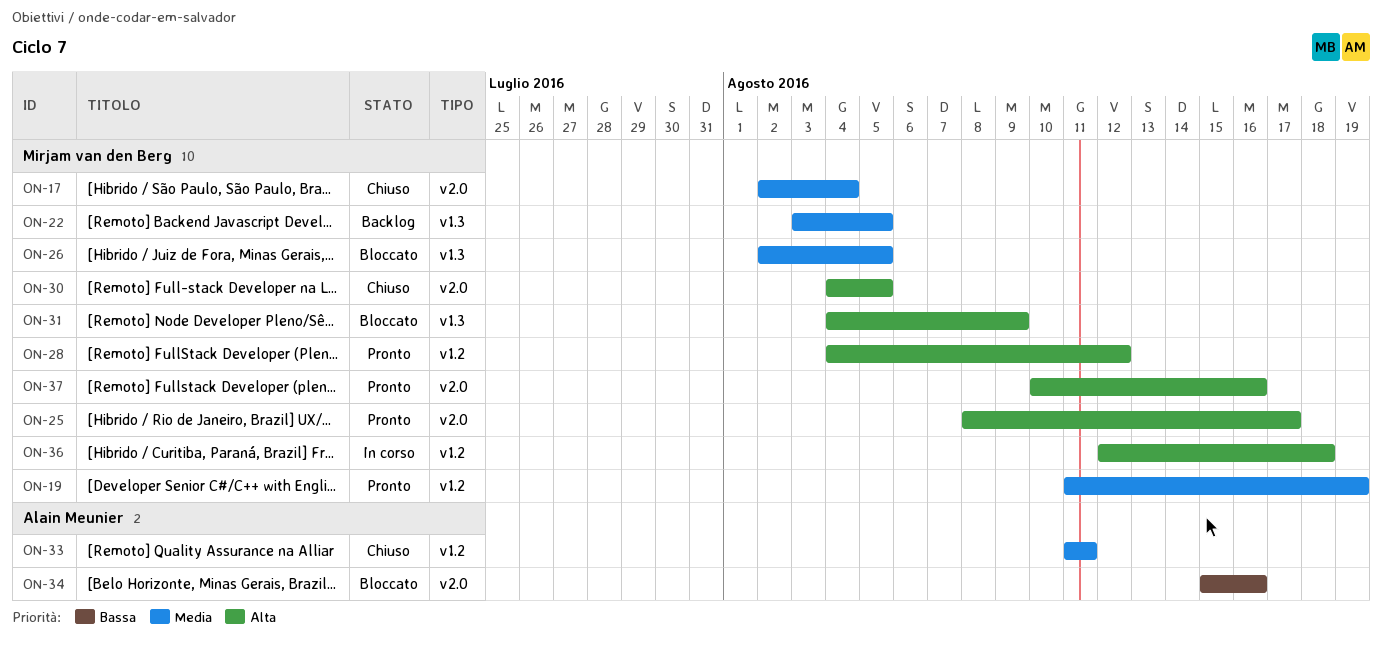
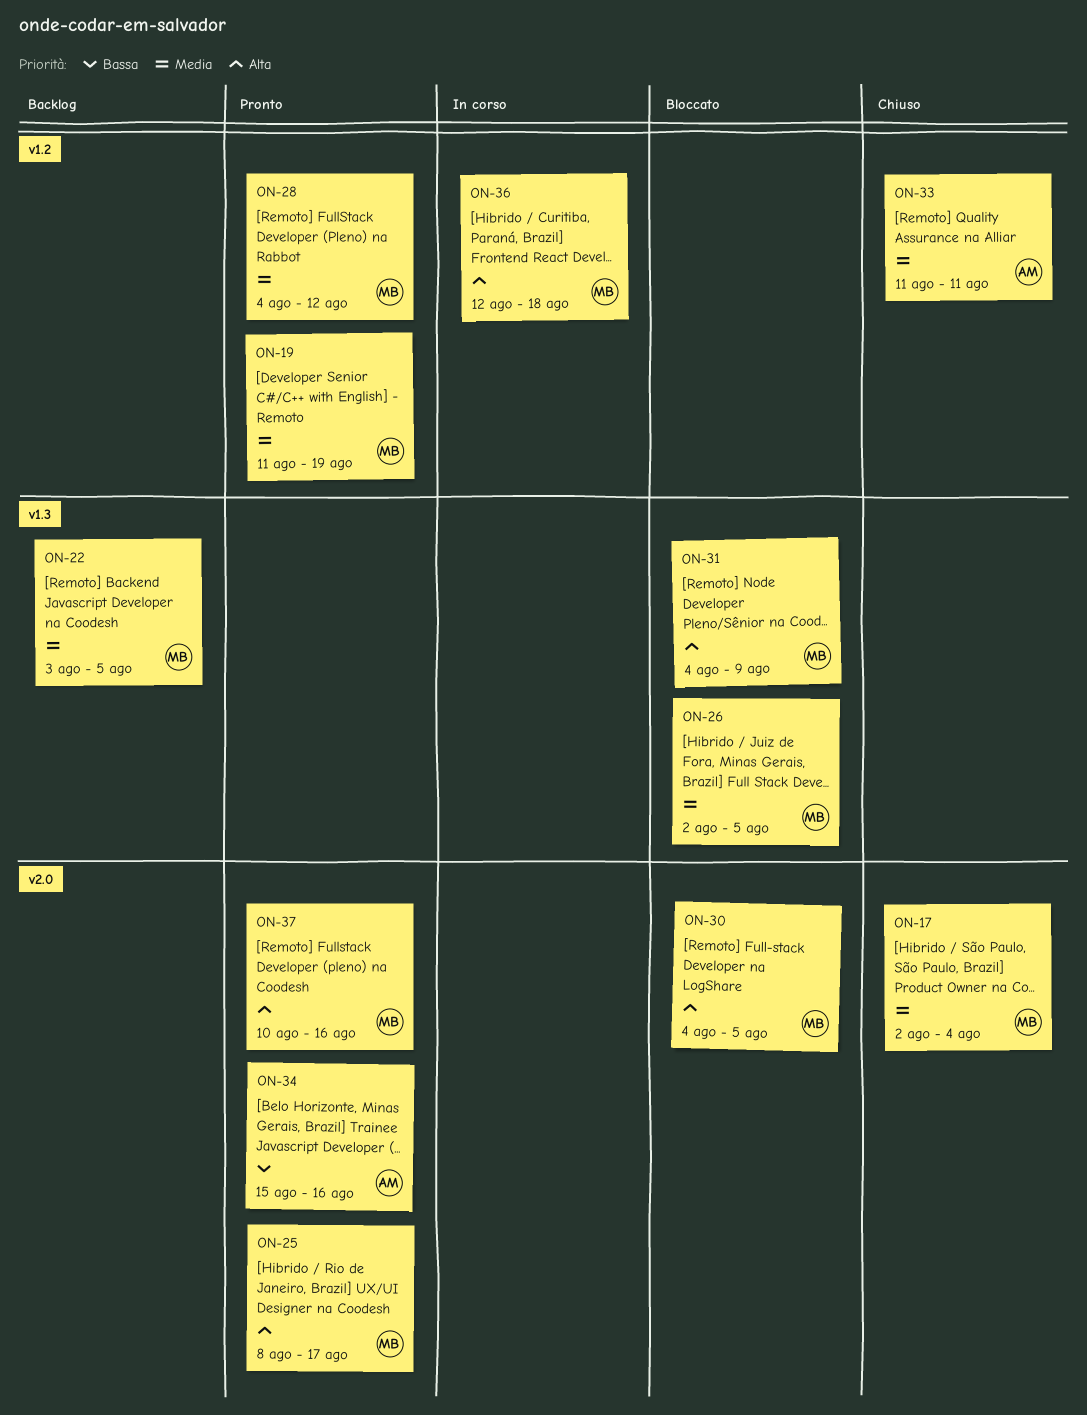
ON-28, priority: Alta -> Media
ON-30, status: Chiuso -> Bloccato
ON-34, status: Bloccato -> Pronto

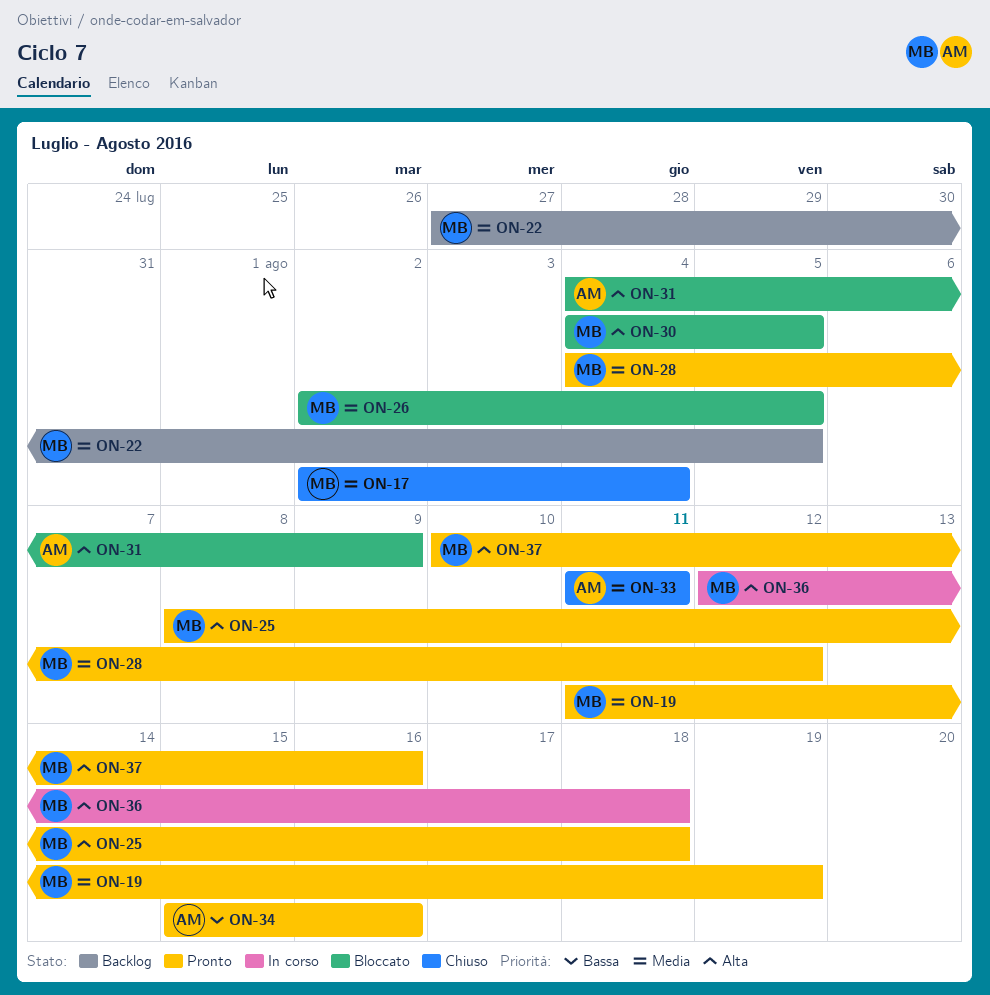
ON-22, start: Aug 3 -> Jul 27
ON-25, due: Aug 17 -> Aug 18
ON-31, owner: MB -> AM

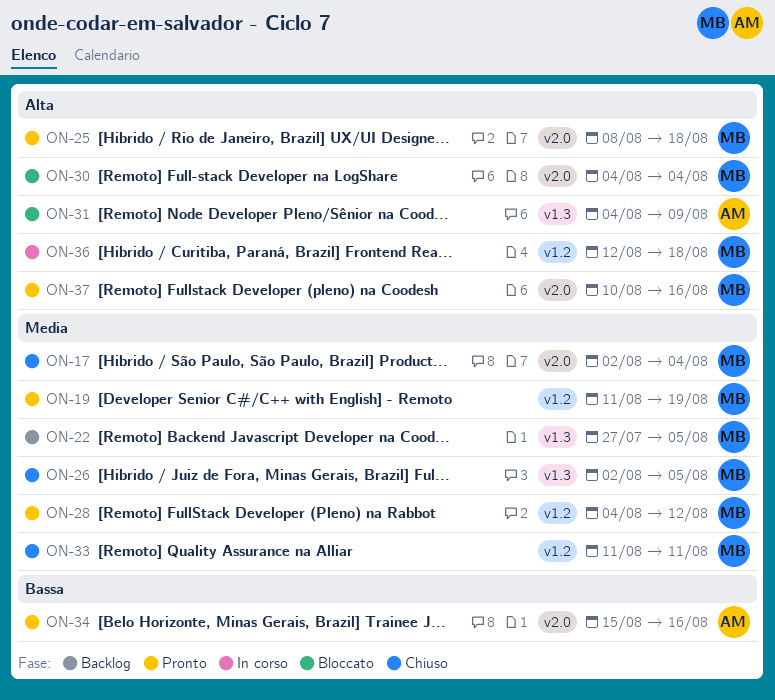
ON-26, status: Bloccato -> Chiuso
ON-30, due: Aug 5 -> Aug 4
ON-33, owner: AM -> MB

